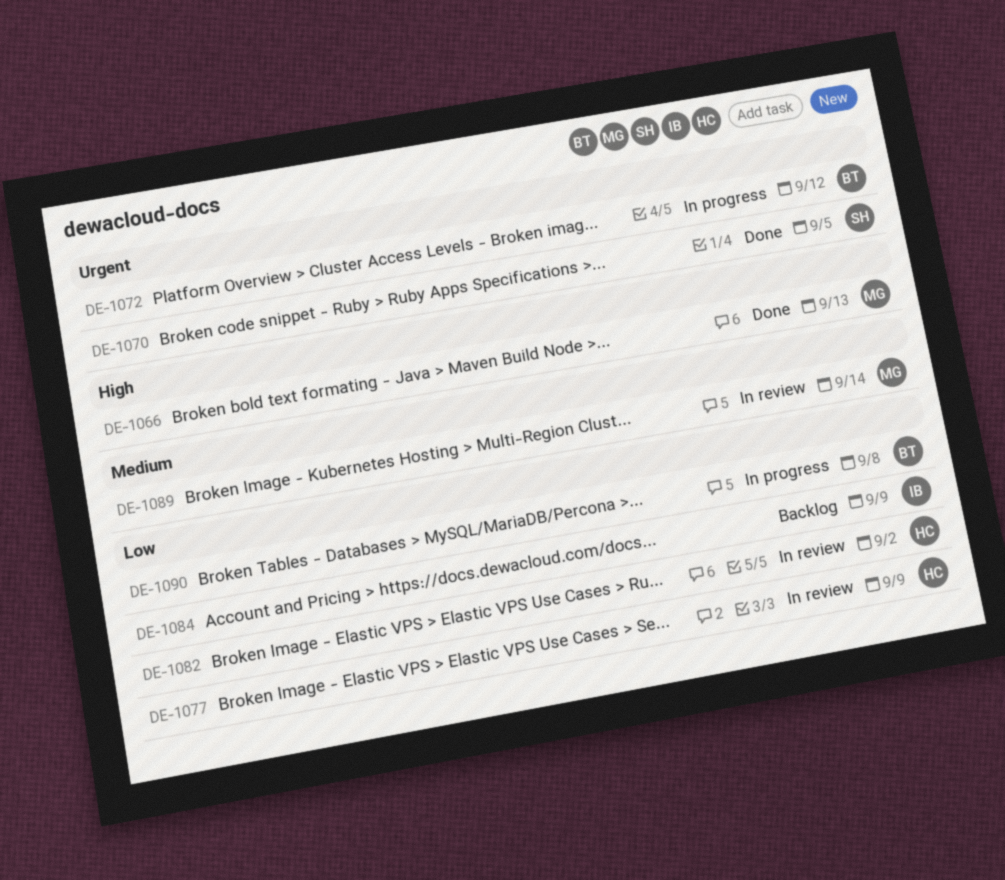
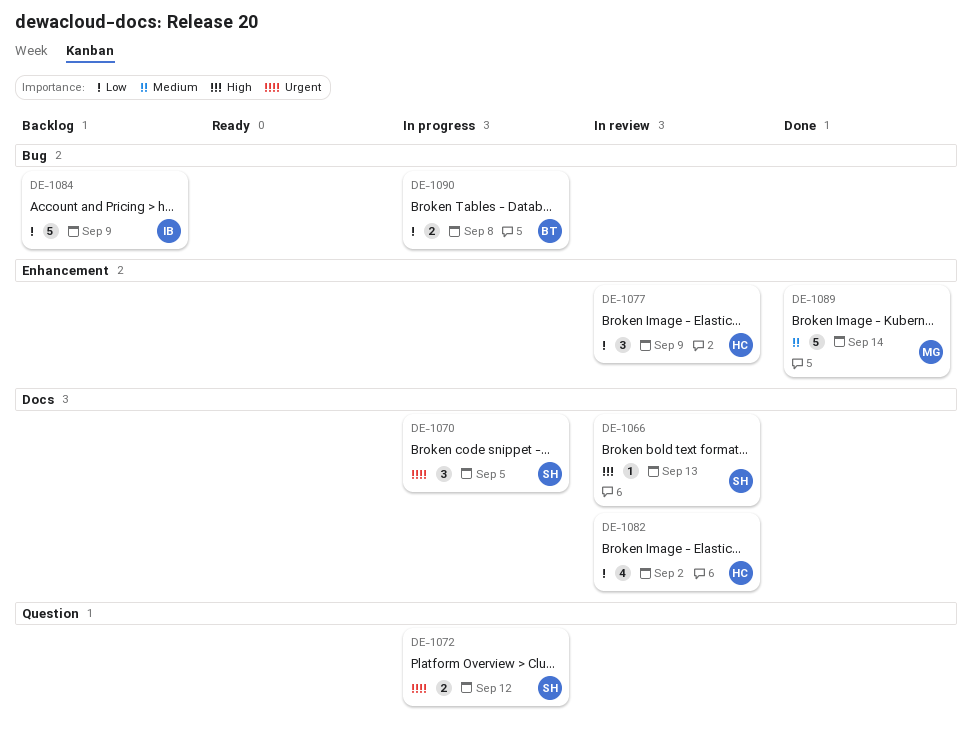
DE-1066, status: Done -> In review
DE-1066, owner: MG -> SH
DE-1070, status: Done -> In progress
DE-1072, owner: BT -> SH
DE-1089, status: In review -> Done

